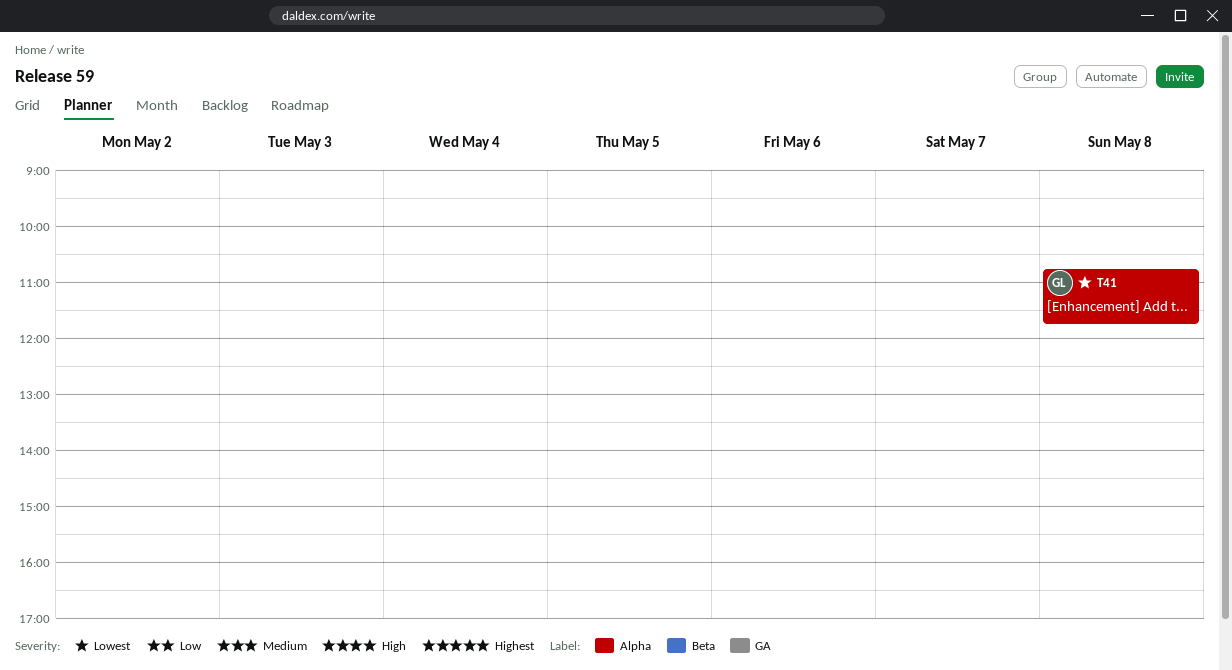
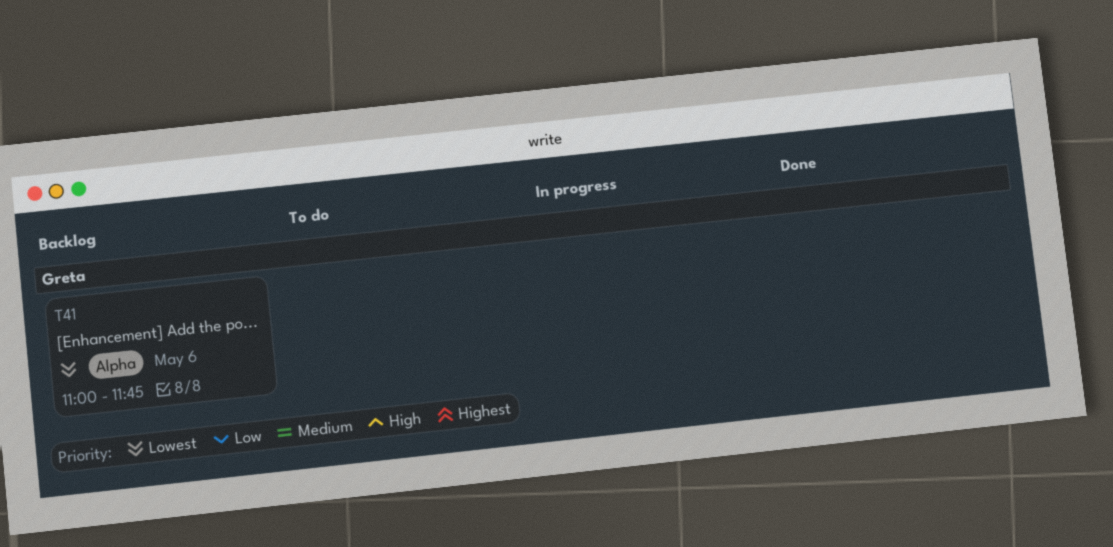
T41, day: May 8 -> May 6
T41, begins: 10:45 -> 11:00

